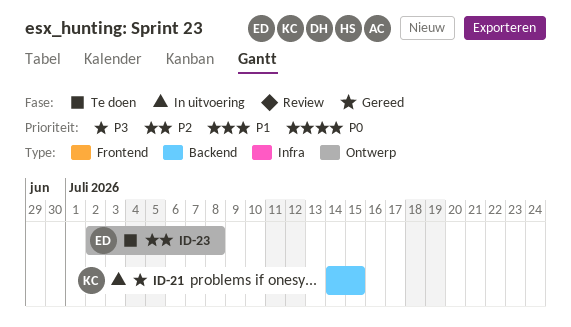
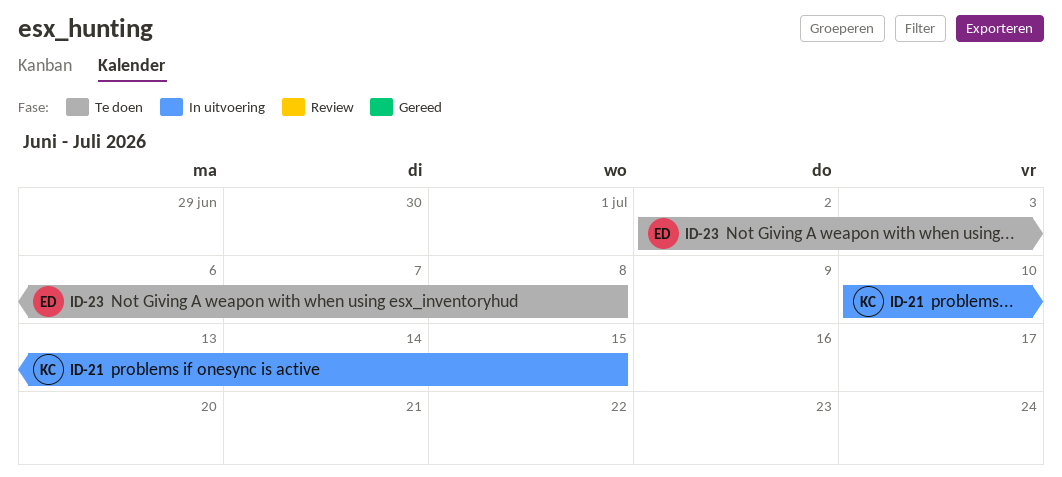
ID-21, start: Jul 14 -> Jul 10

